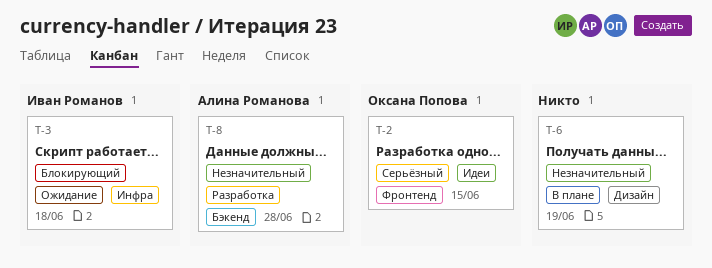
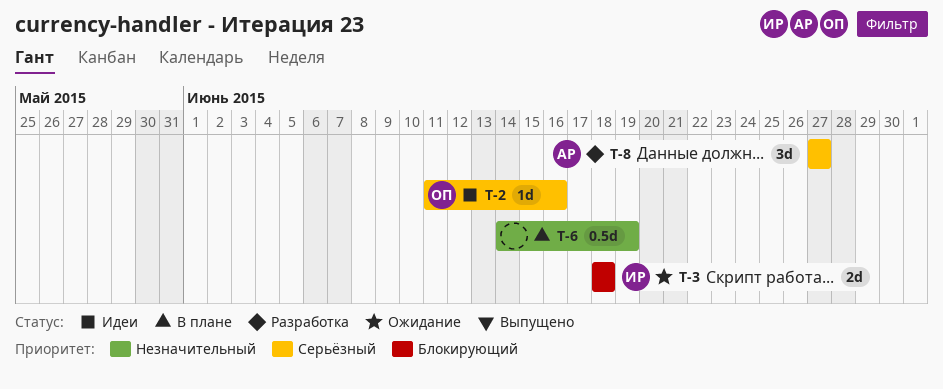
T-2, due: Jun 15 -> Jun 16
T-8, priority: Незначительный -> Серьёзный
T-8, due: Jun 28 -> Jun 27

